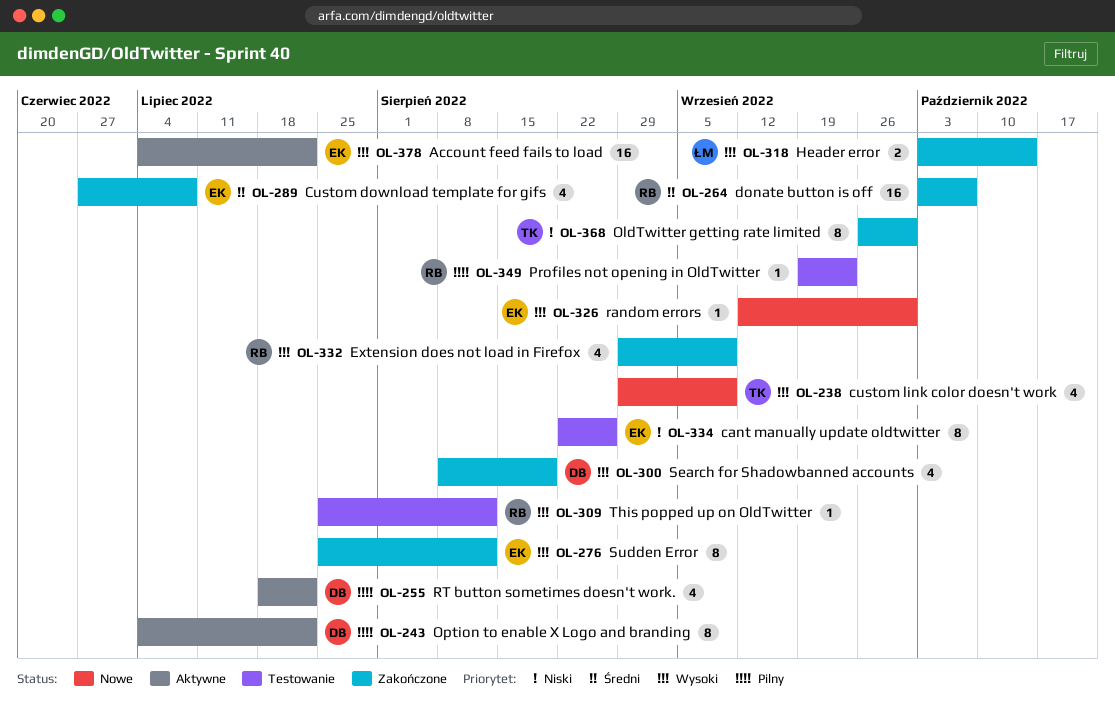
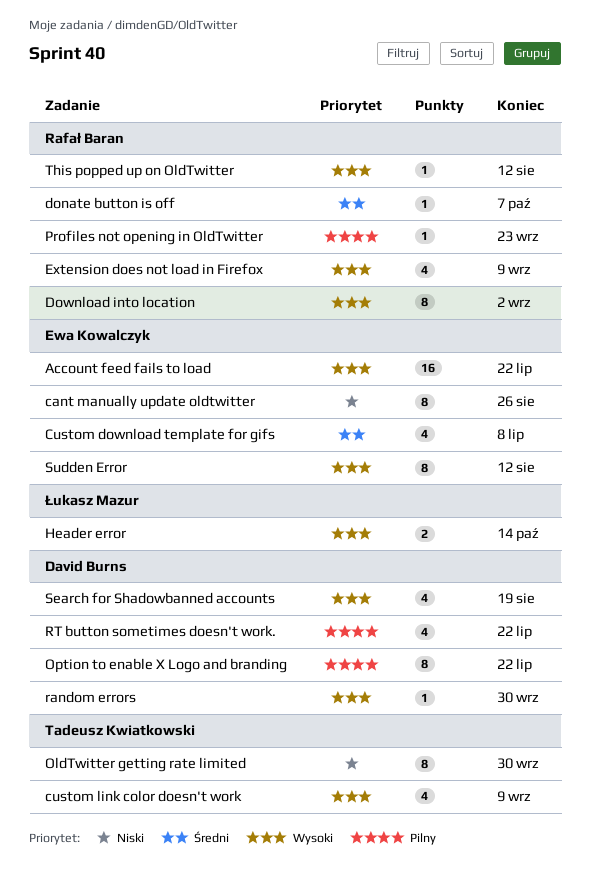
donate button is off, estimate: 16 -> 1
Download into location: none -> present
random errors, owner: Ewa Kowalczyk -> David Burns

